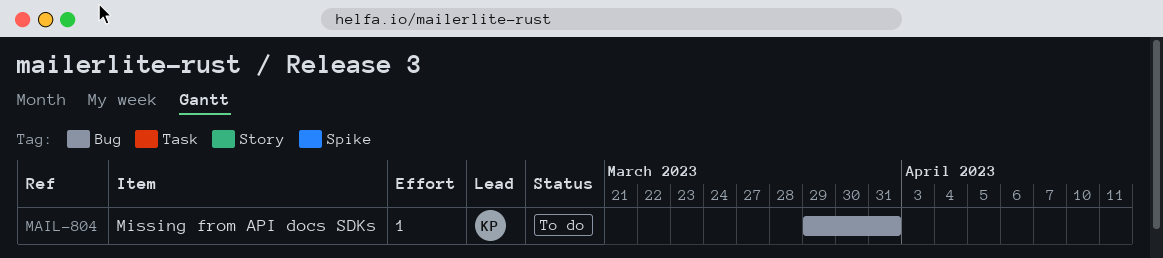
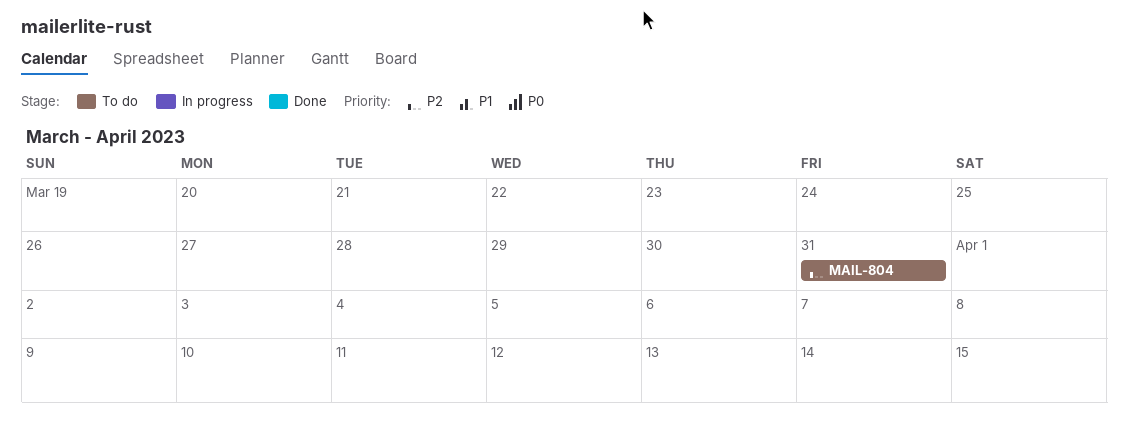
MAIL-804, start: Mar 29 -> Mar 31

